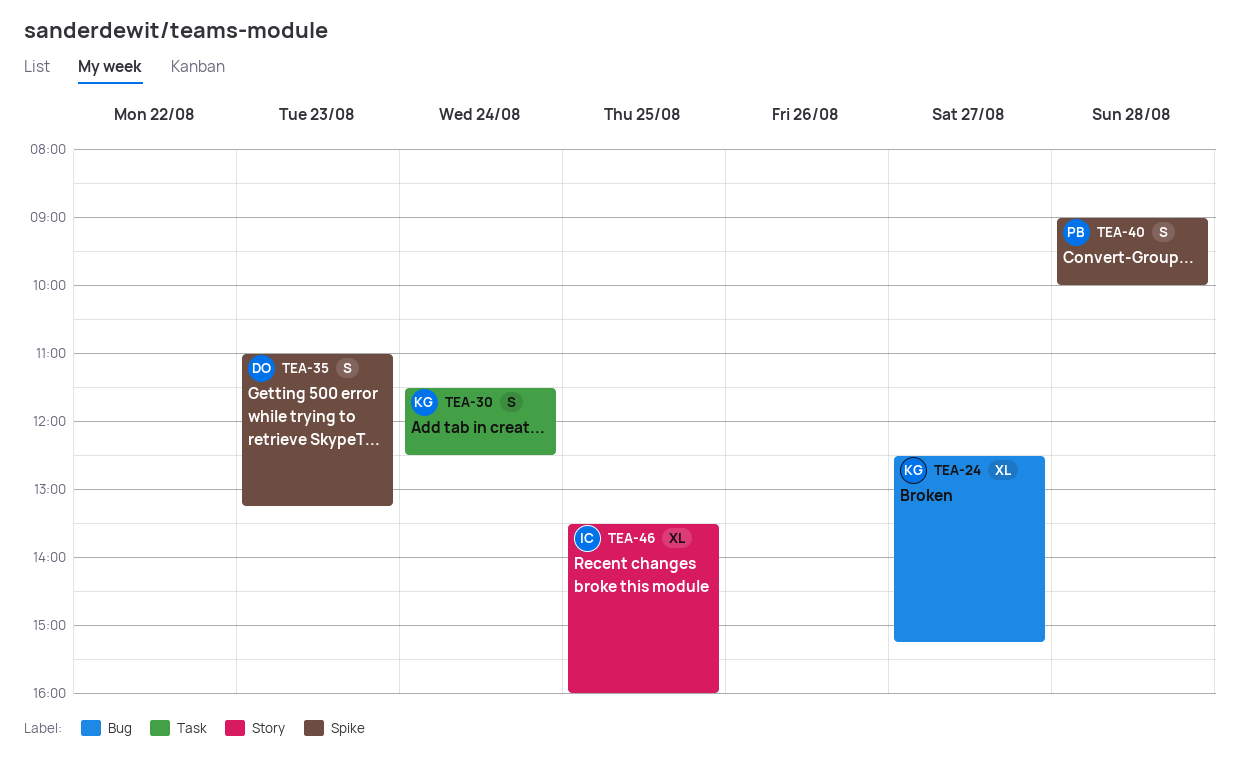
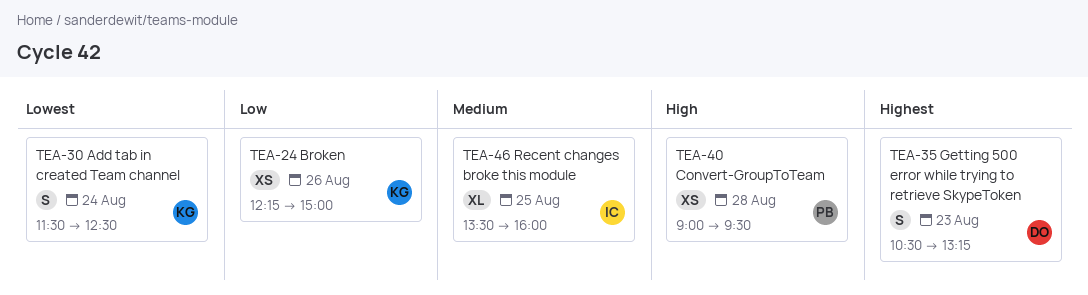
TEA-24, estimate: XL -> XS
TEA-24, day: Aug 27 -> Aug 26
TEA-24, begins: 12:30 -> 12:15
TEA-24, ends: 15:15 -> 15:00
TEA-35, begins: 11:00 -> 10:30
TEA-40, estimate: S -> XS
TEA-40, ends: 10:00 -> 09:30

